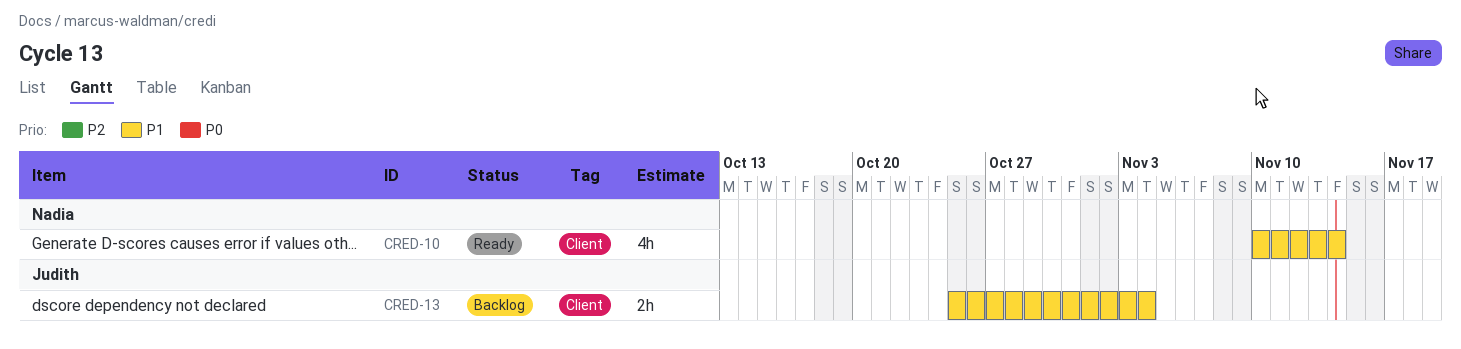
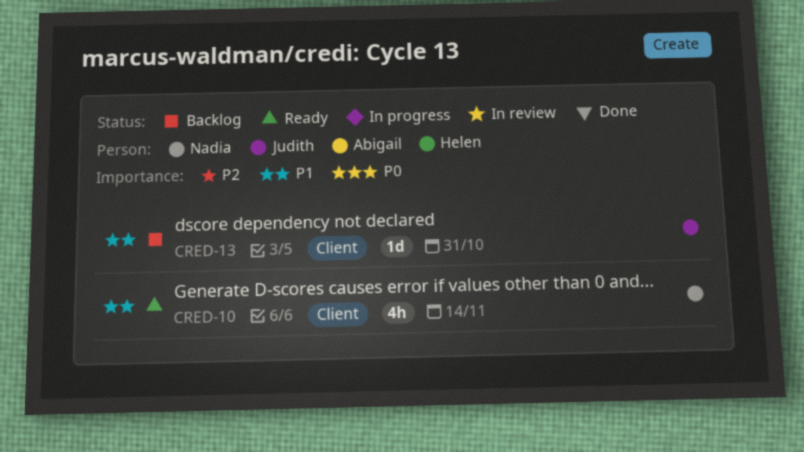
CRED-13, estimate: 2h -> 1d
CRED-13, due: Nov 4 -> Oct 31

